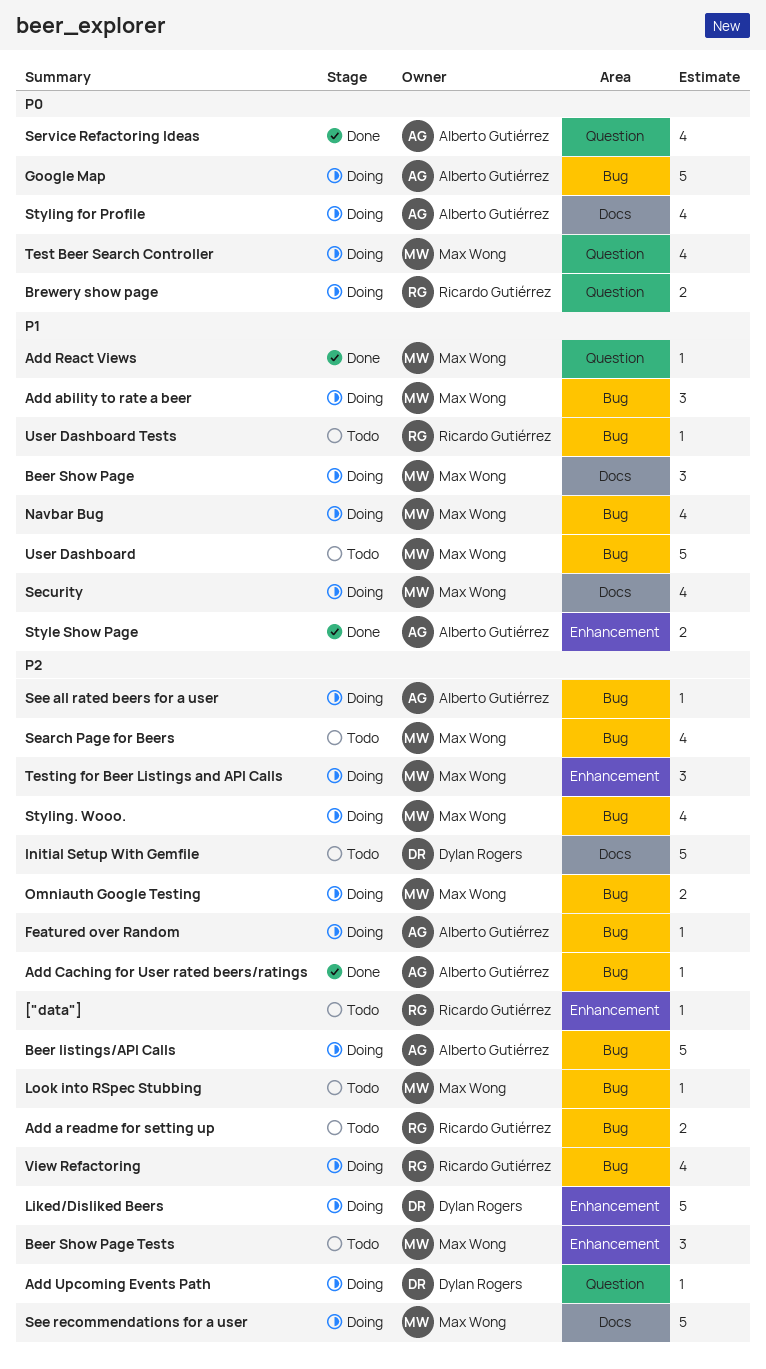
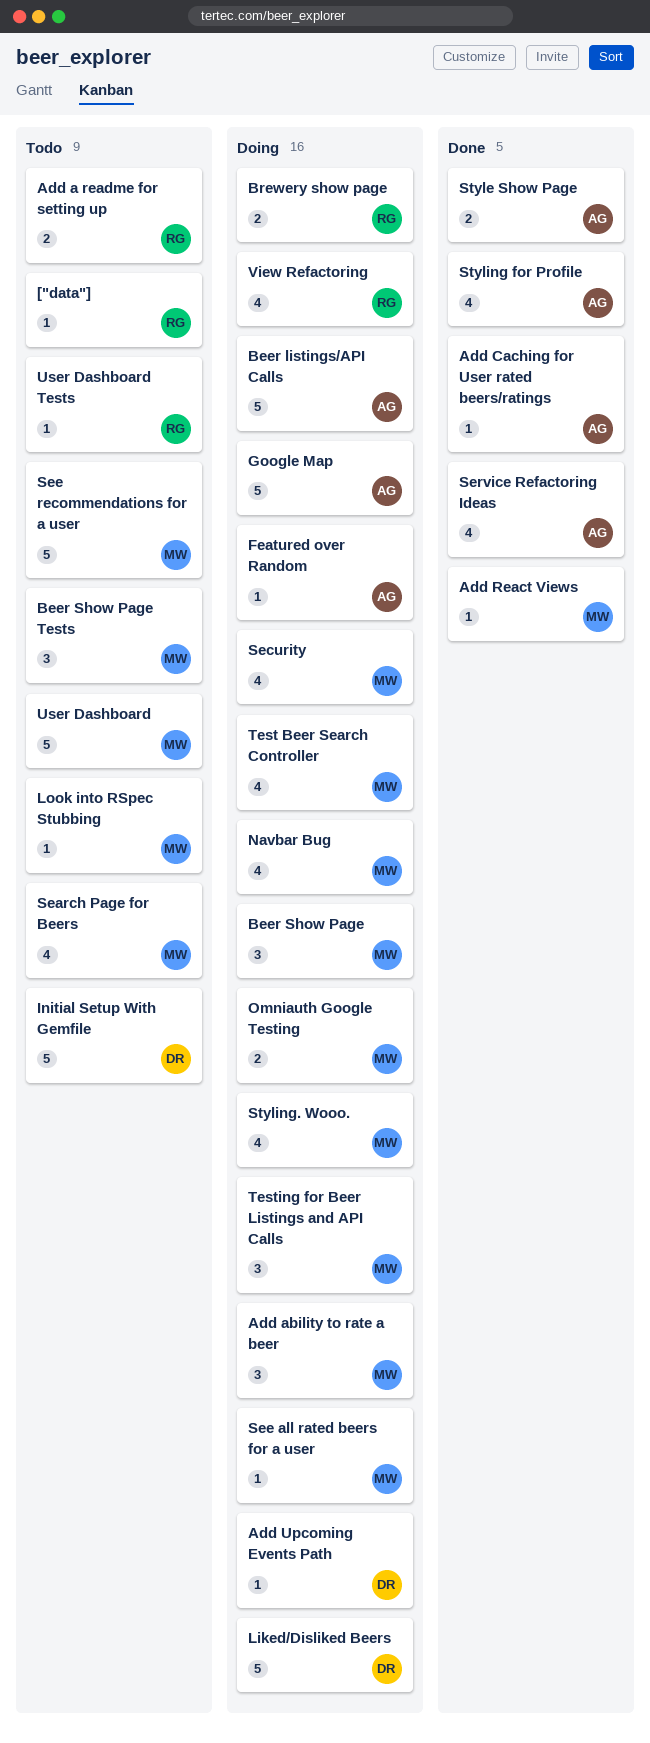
See all rated beers for a user, owner: Alberto Gutiérrez -> Max Wong
See recommendations for a user, status: Doing -> Todo
Styling for Profile, status: Doing -> Done

